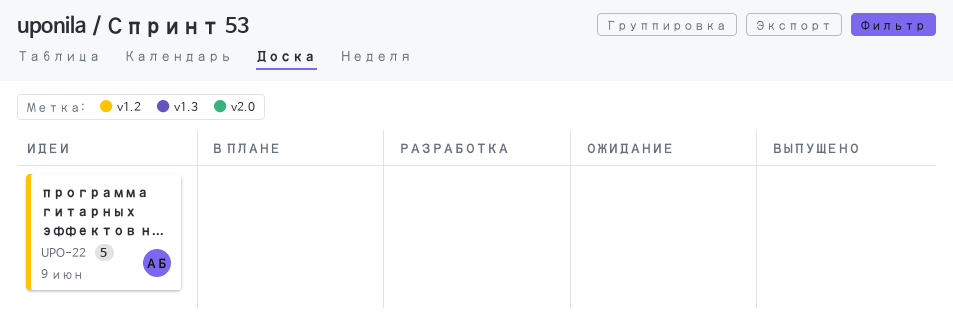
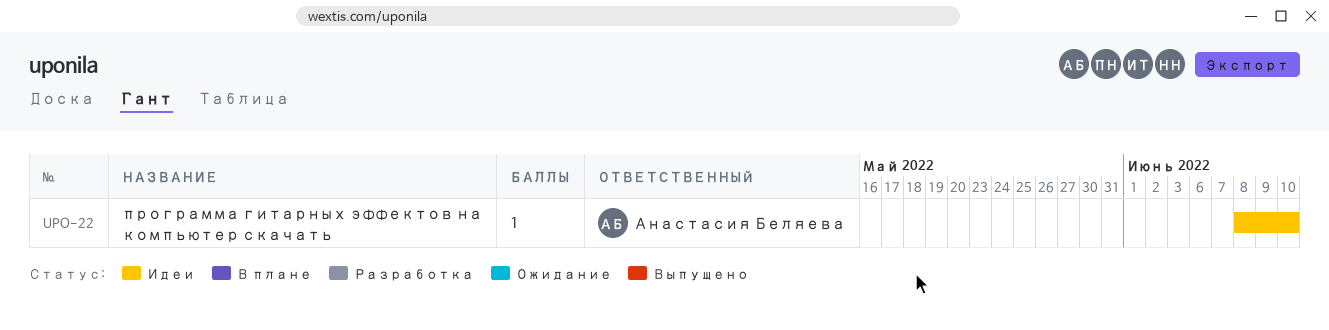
UPO-22, estimate: 5 -> 1
UPO-22, due: Jun 9 -> Jun 10

